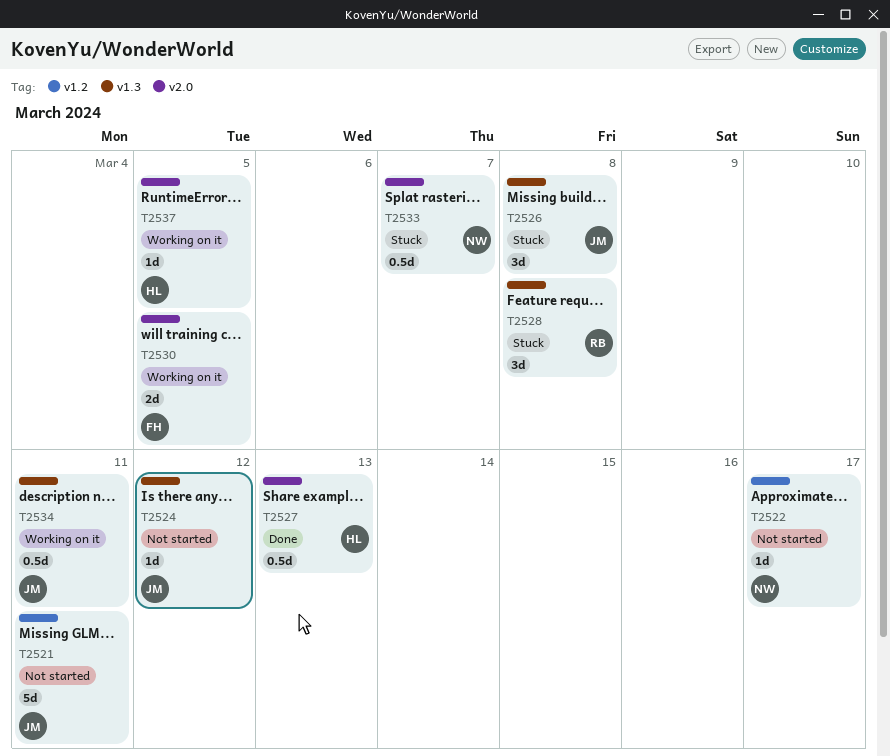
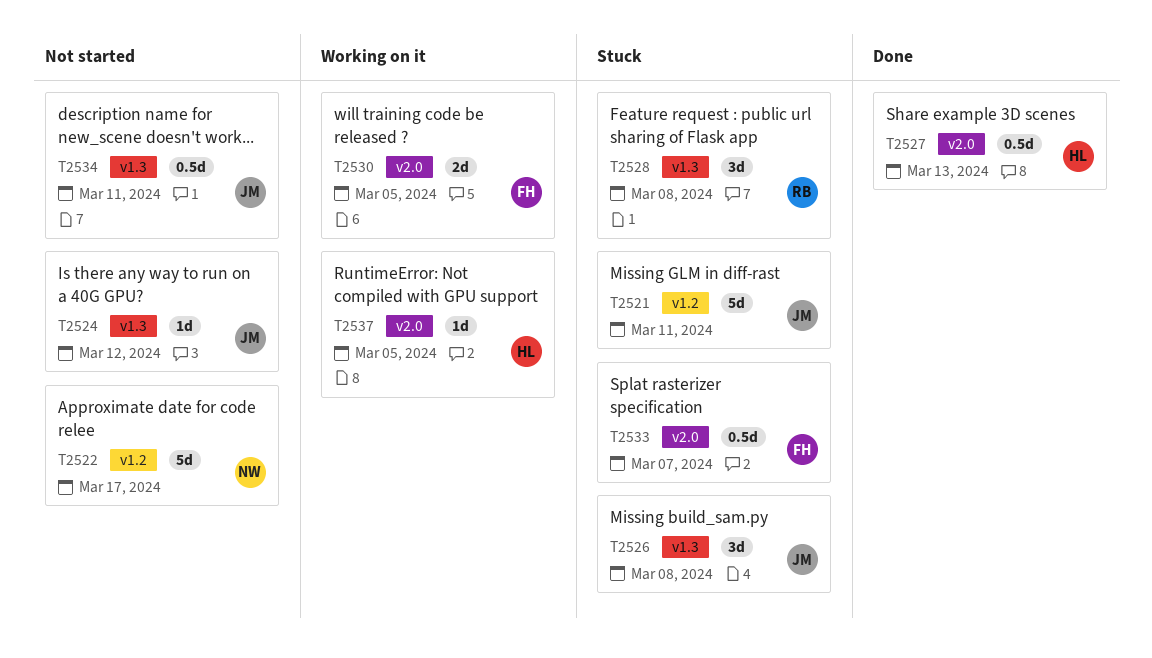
T2521, status: Not started -> Stuck
T2522, estimate: 1d -> 5d
T2533, owner: NW -> FH
T2534, status: Working on it -> Not started

